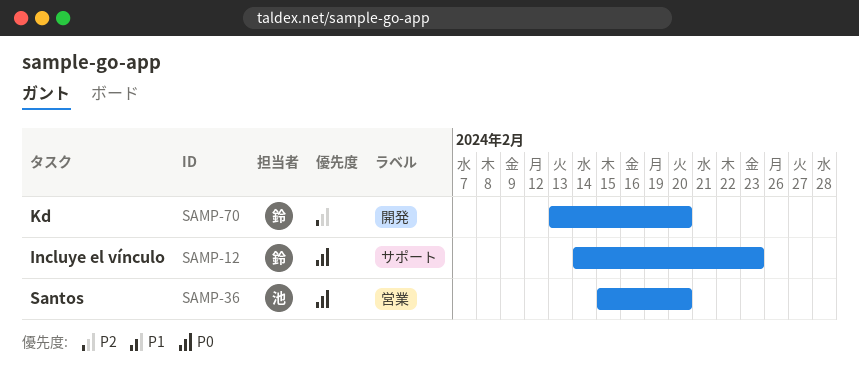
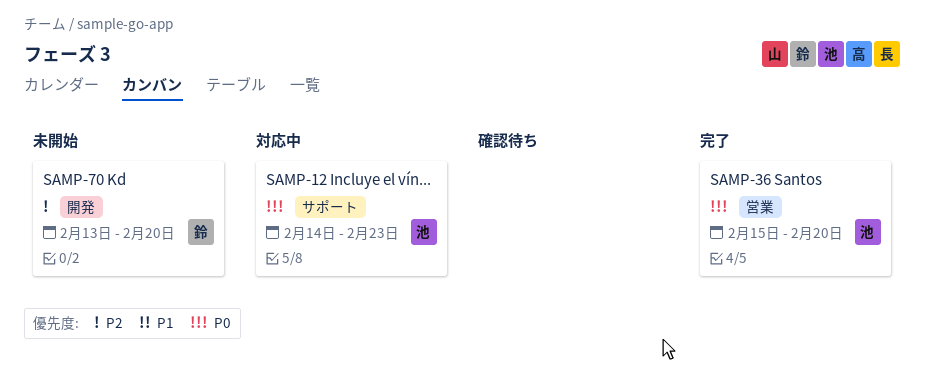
SAMP-12, owner: 鈴 -> 池

